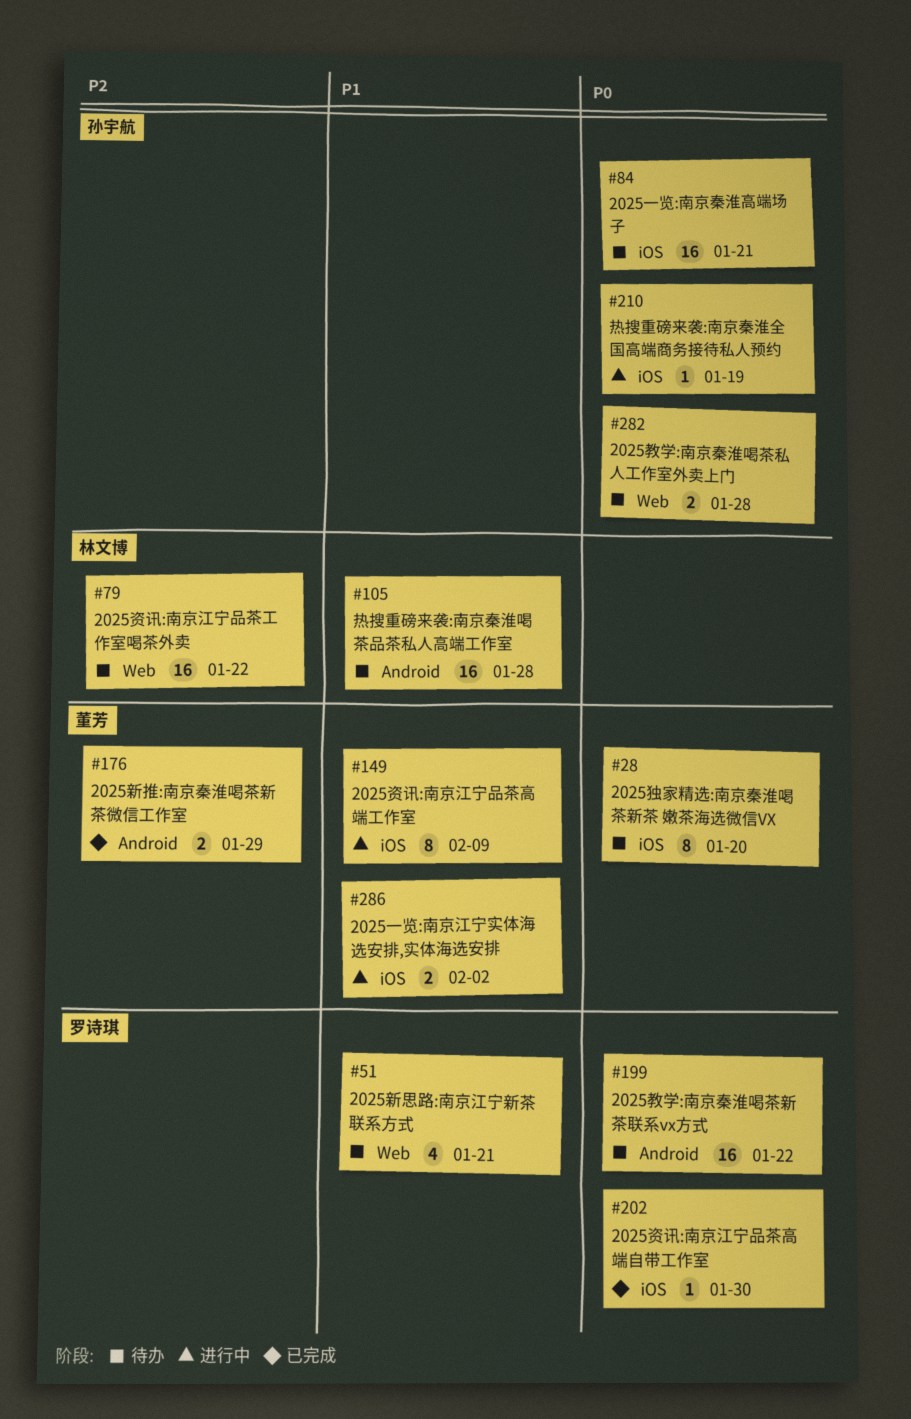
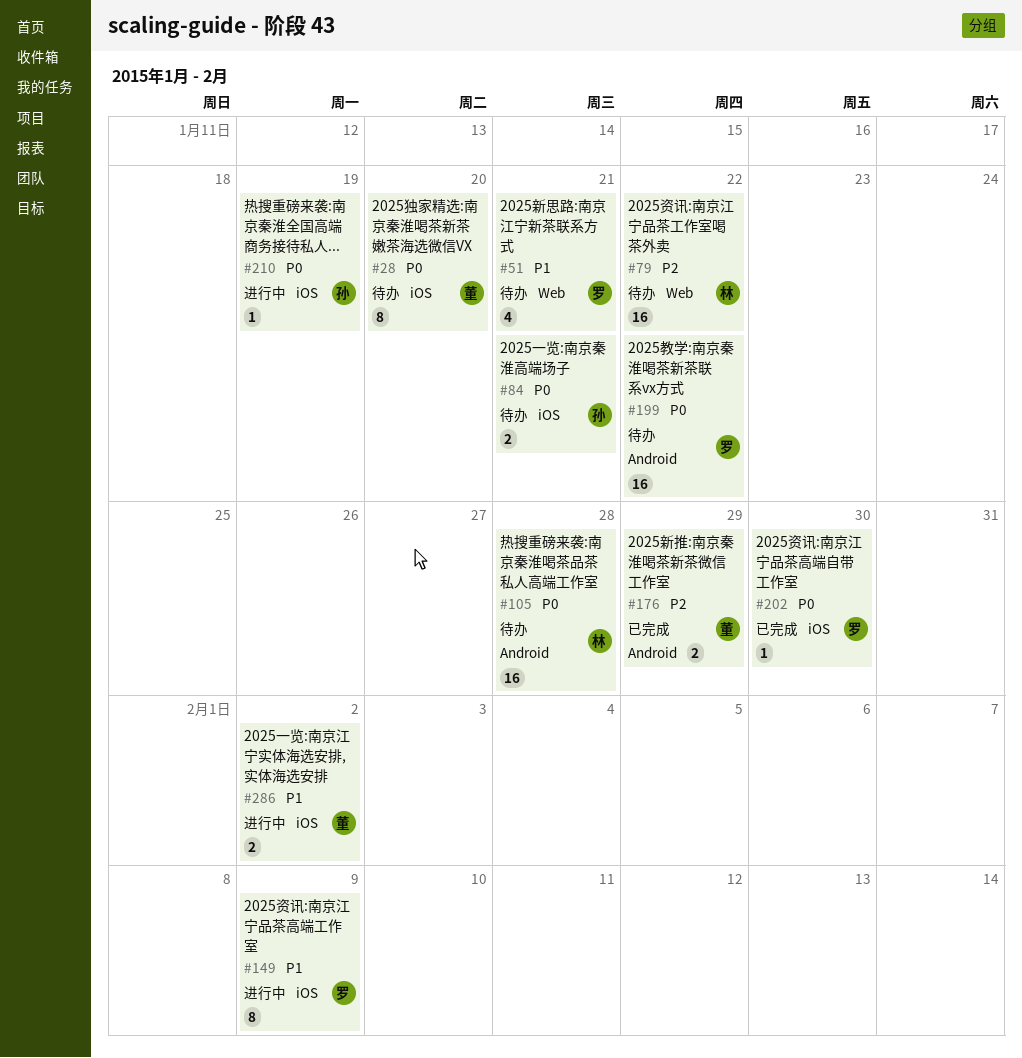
#84, estimate: 16 -> 2
#105, priority: P1 -> P0
#149, owner: 董芳 -> 罗诗琪
#282: present -> none

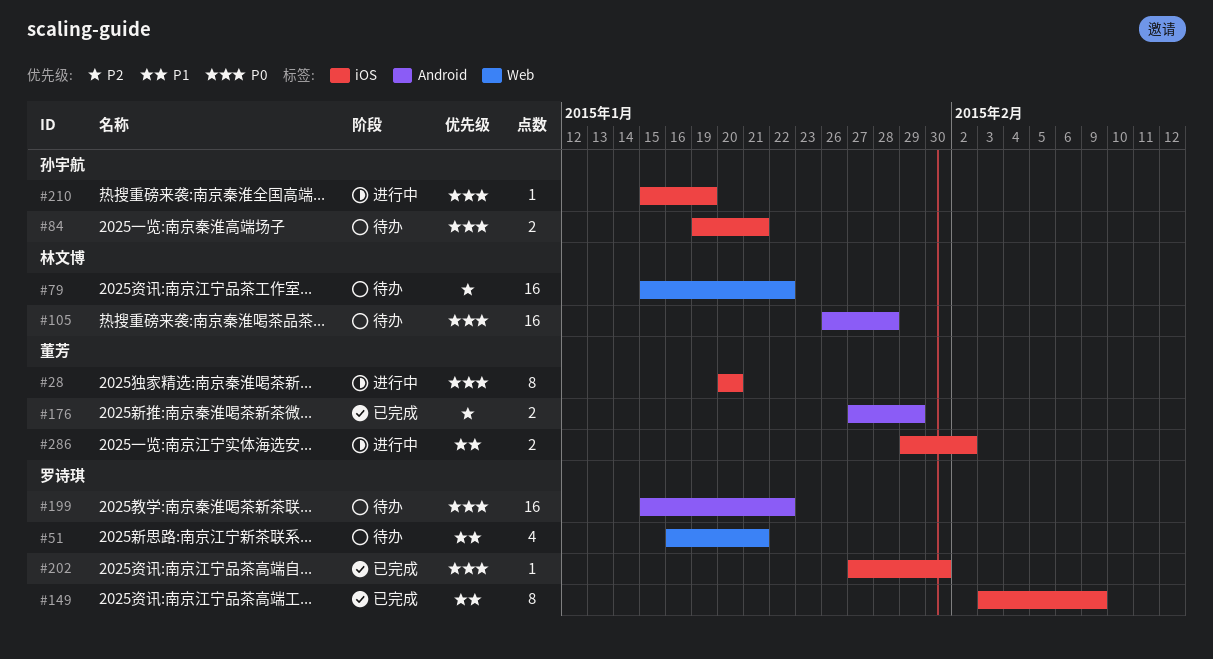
#28, status: 待办 -> 进行中
#149, status: 进行中 -> 已完成

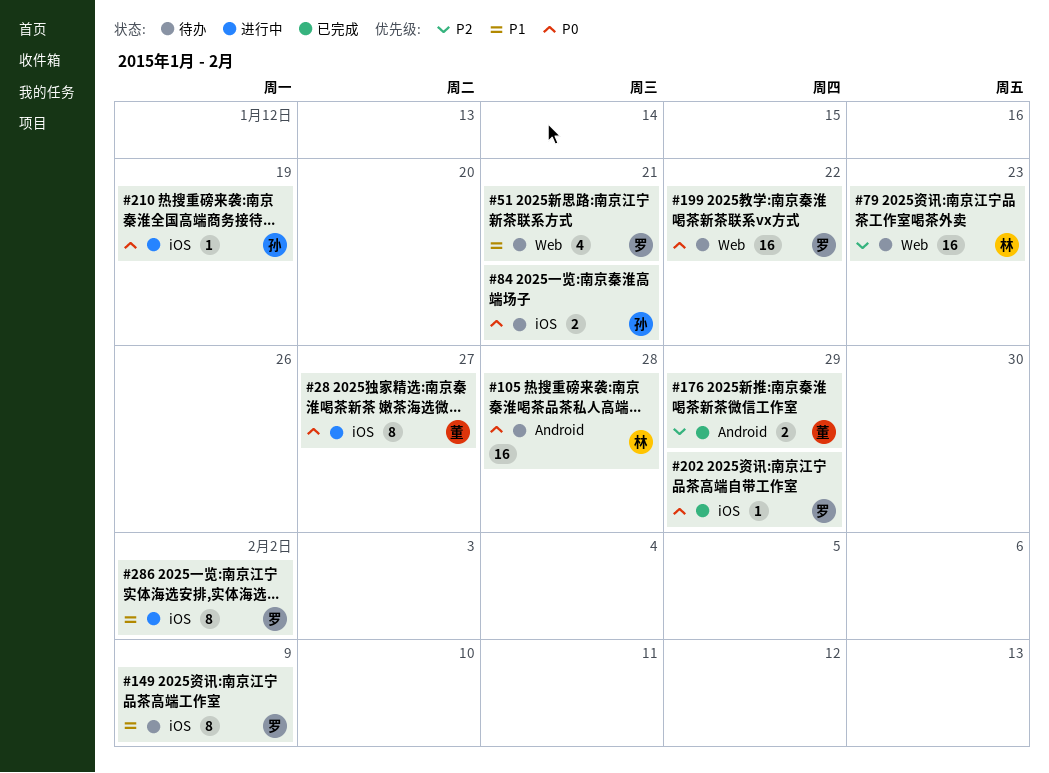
#28, due: Jan 20 -> Jan 27
#79, due: Jan 22 -> Jan 23
#149, status: 已完成 -> 待办
#199, label: Android -> Web
#202, due: Jan 30 -> Jan 29
#286, owner: 董芳 -> 罗诗琪
#286, estimate: 2 -> 8

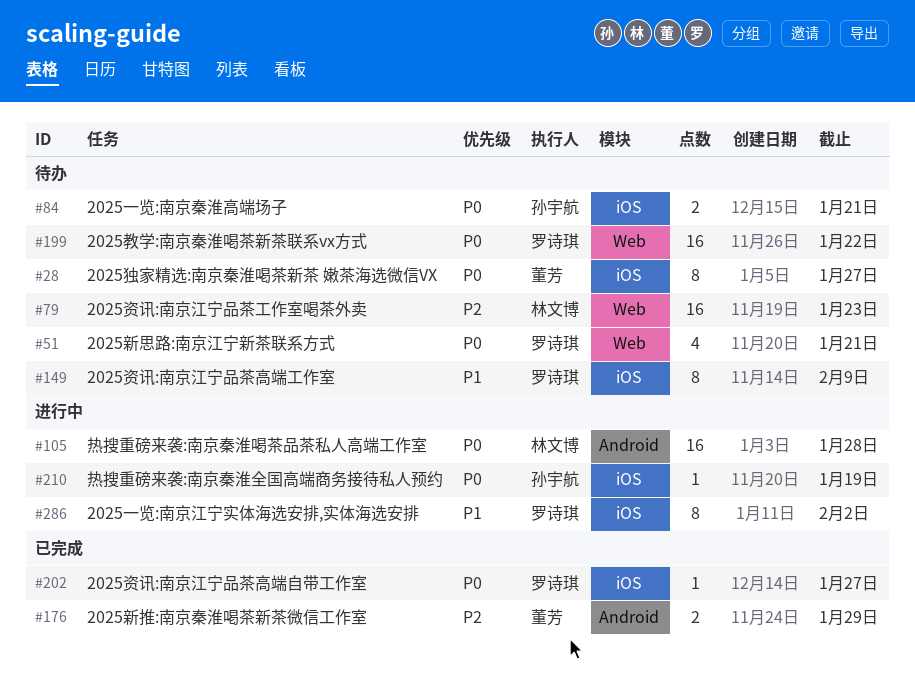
#28, status: 进行中 -> 待办
#51, priority: P1 -> P0
#105, status: 待办 -> 进行中
#202, due: Jan 29 -> Jan 27

